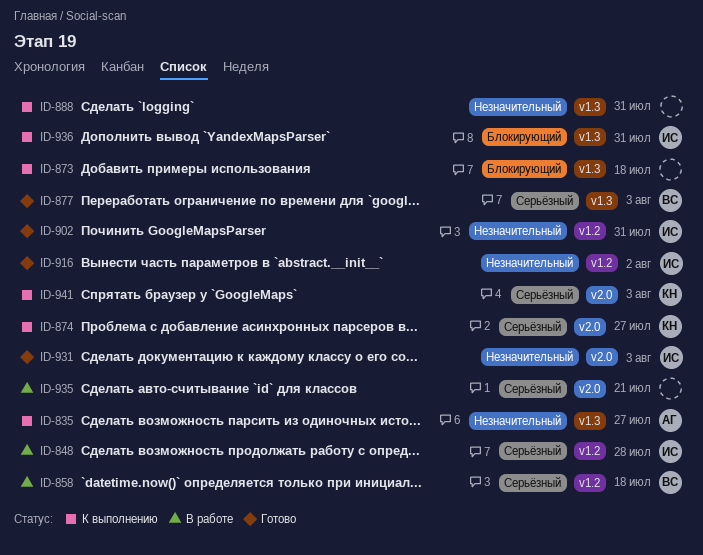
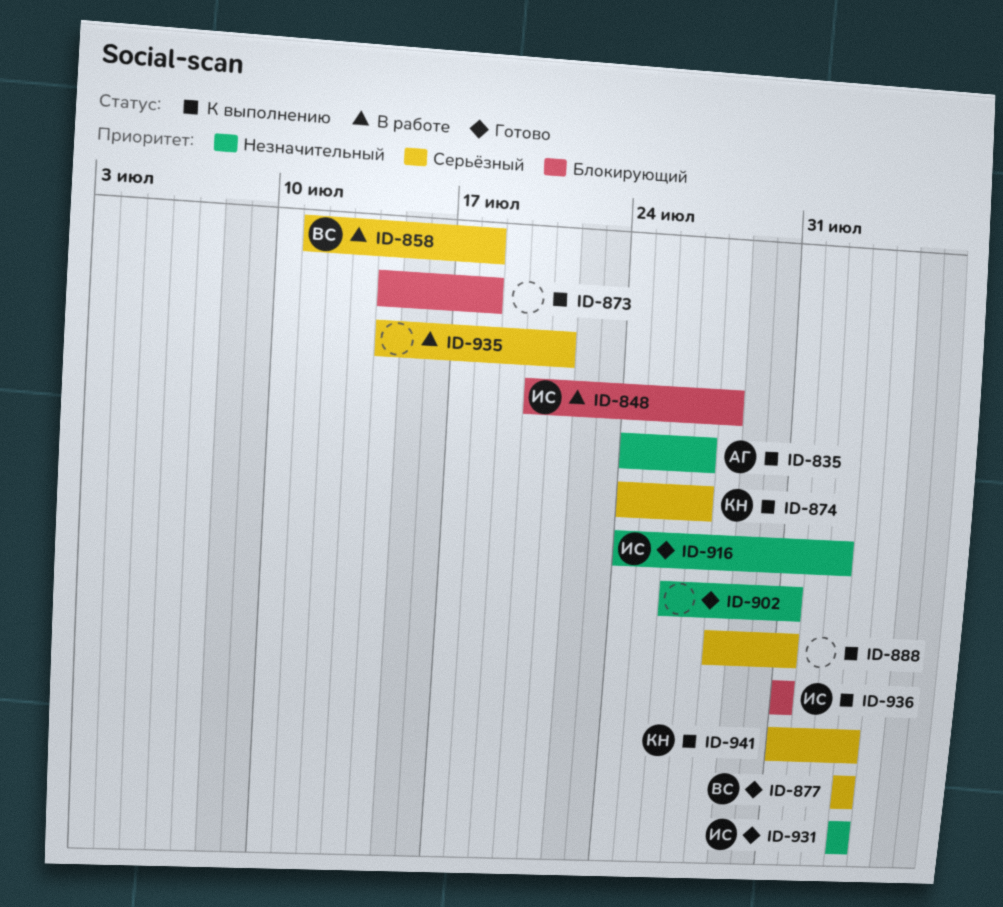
ID-848, priority: Серьёзный -> Блокирующий
ID-888, priority: Незначительный -> Серьёзный
ID-902, owner: ИС -> none

